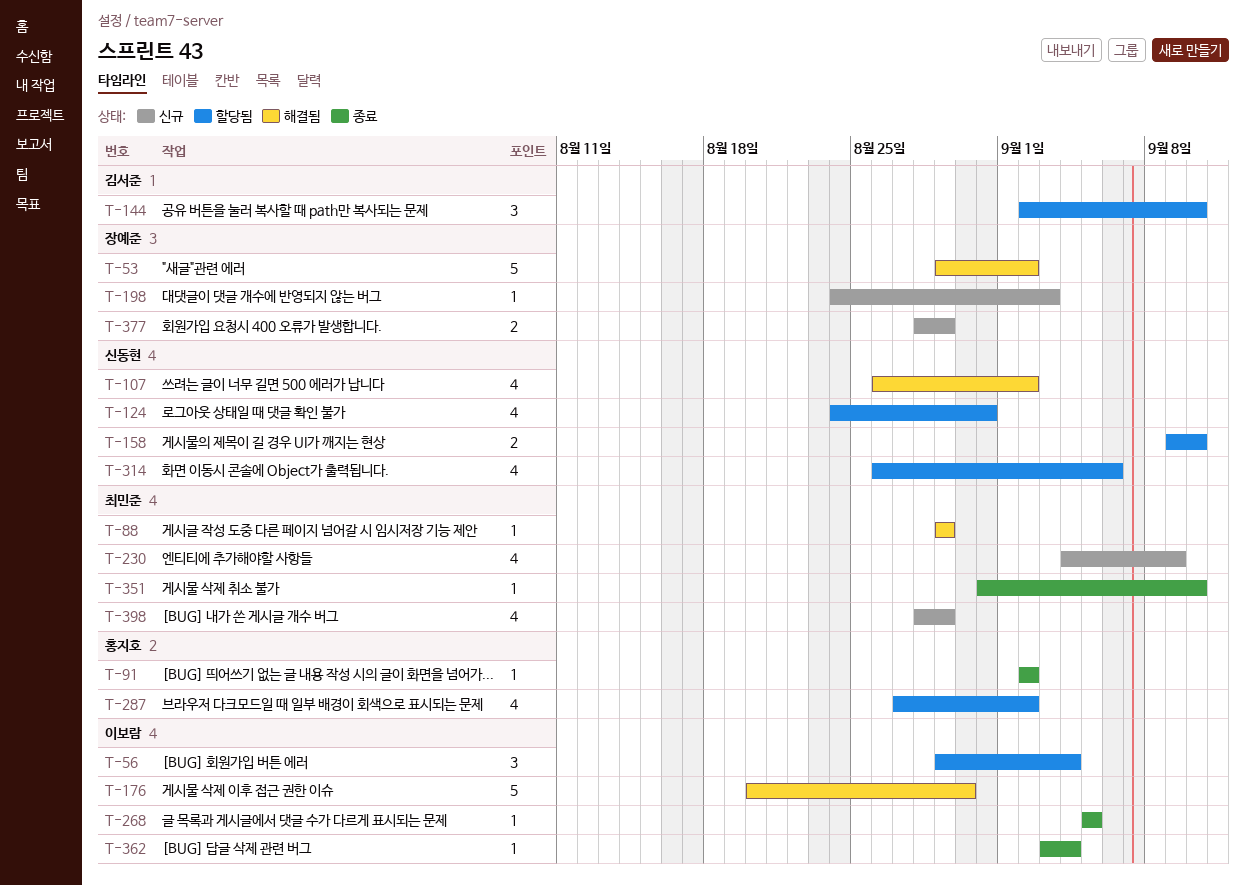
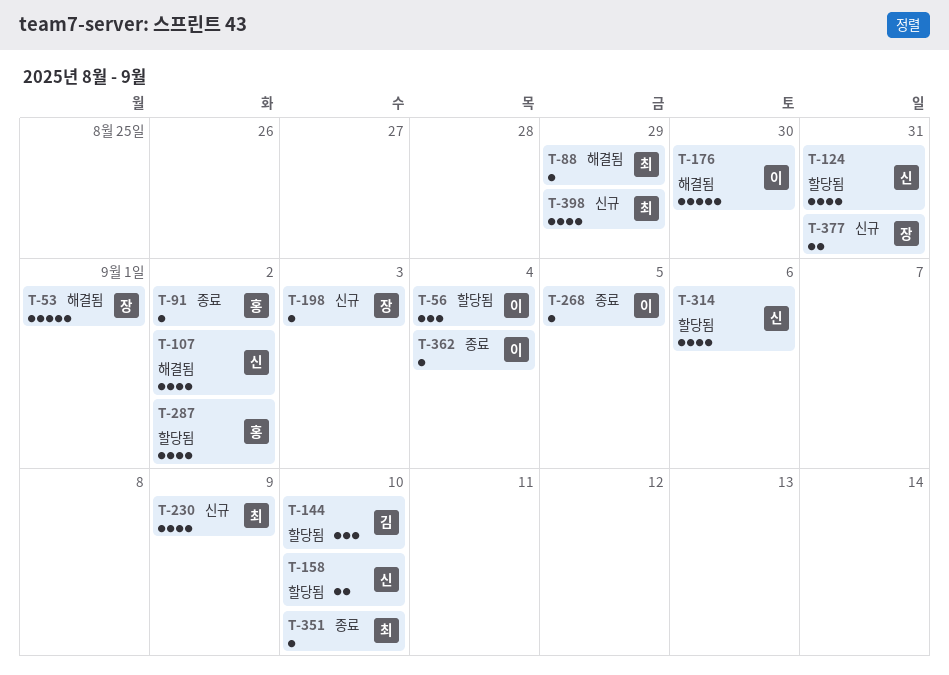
T-53, due: Sep 2 -> Sep 1
T-377, due: Aug 29 -> Aug 31

